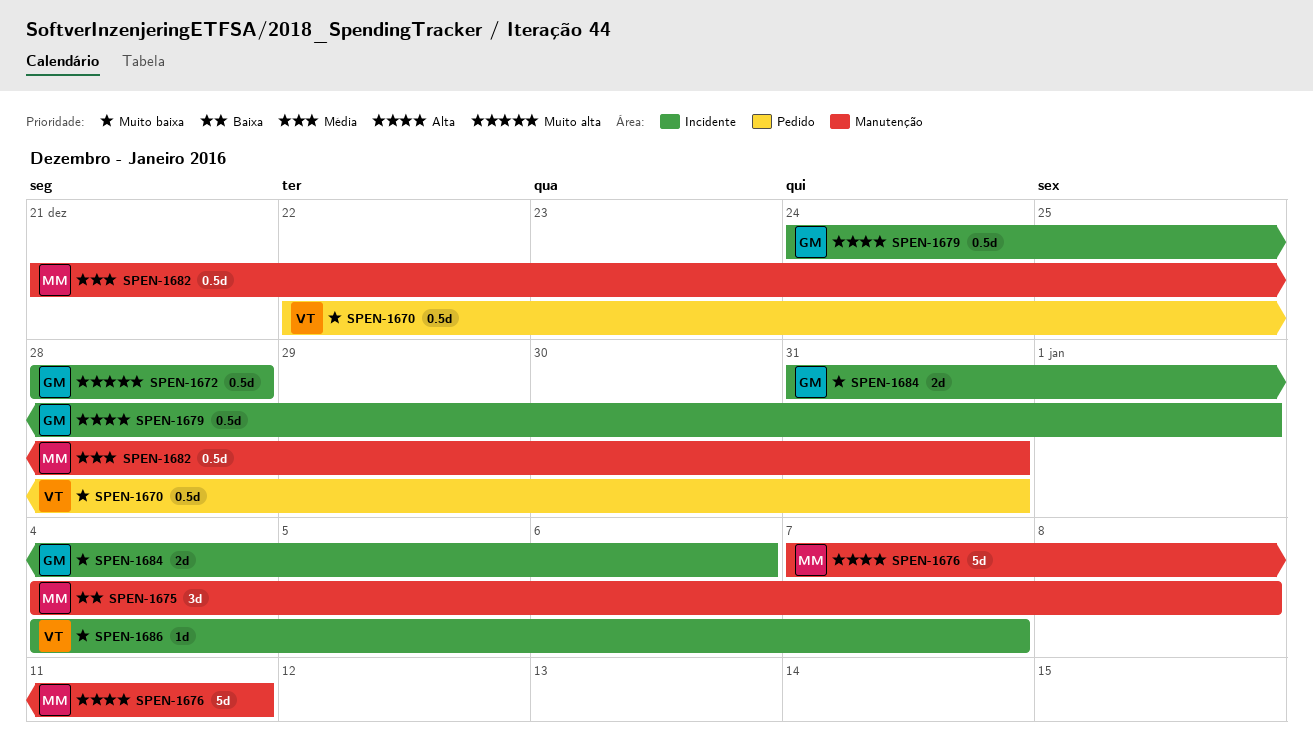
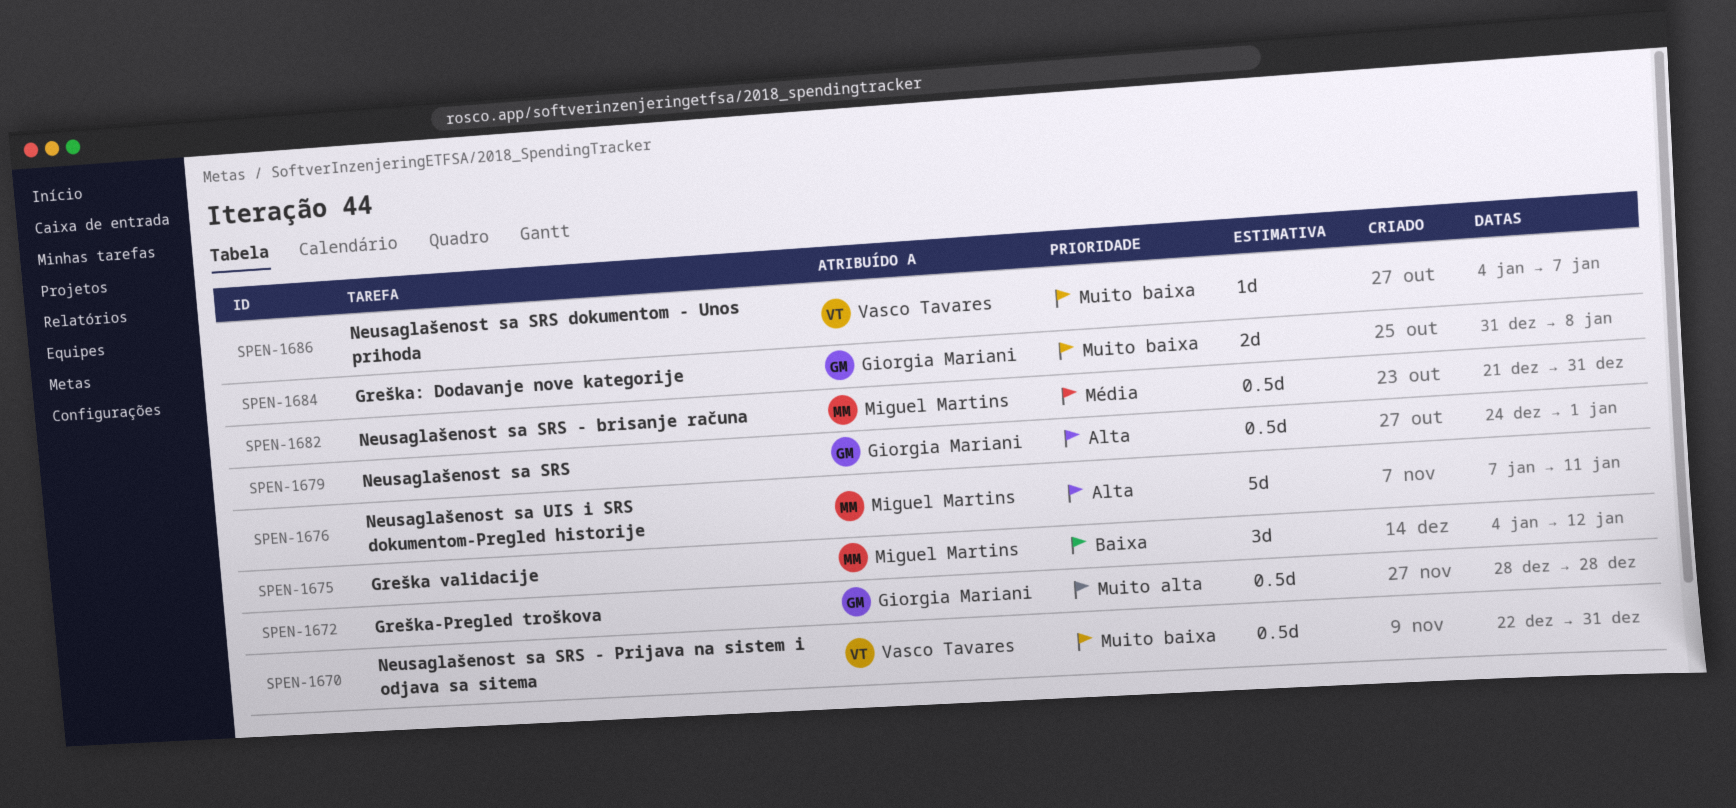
SPEN-1675, due: Jan 8 -> Jan 12
SPEN-1684, due: Jan 6 -> Jan 8

